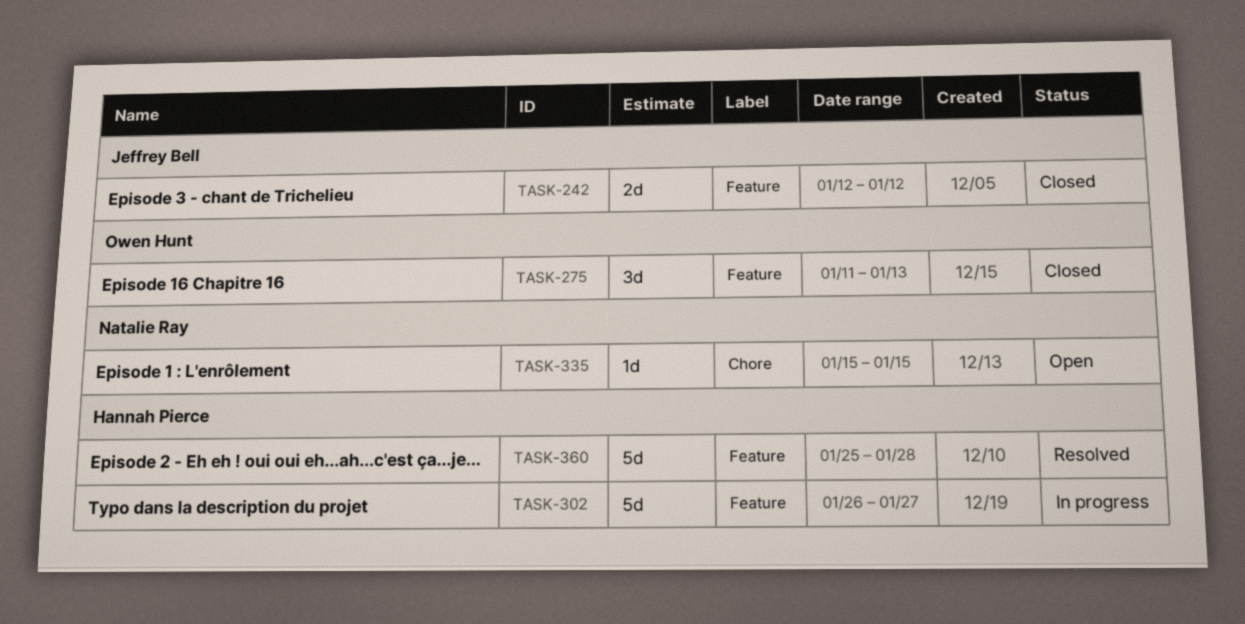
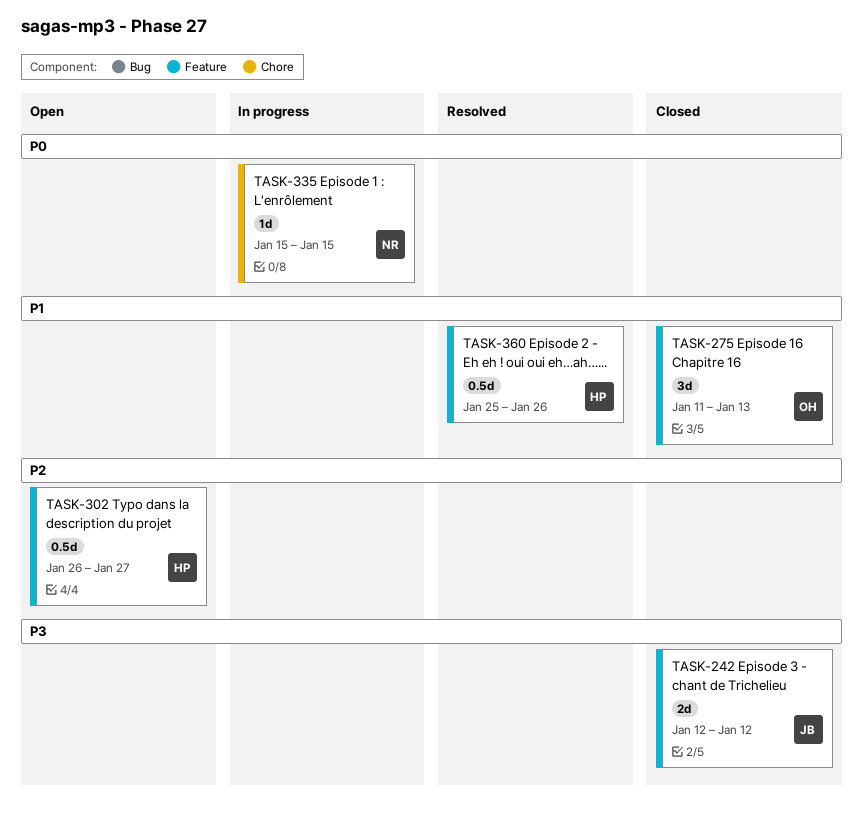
TASK-302, status: In progress -> Open
TASK-302, estimate: 5d -> 0.5d
TASK-335, status: Open -> In progress
TASK-360, estimate: 5d -> 0.5d
TASK-360, due: Jan 28 -> Jan 26

